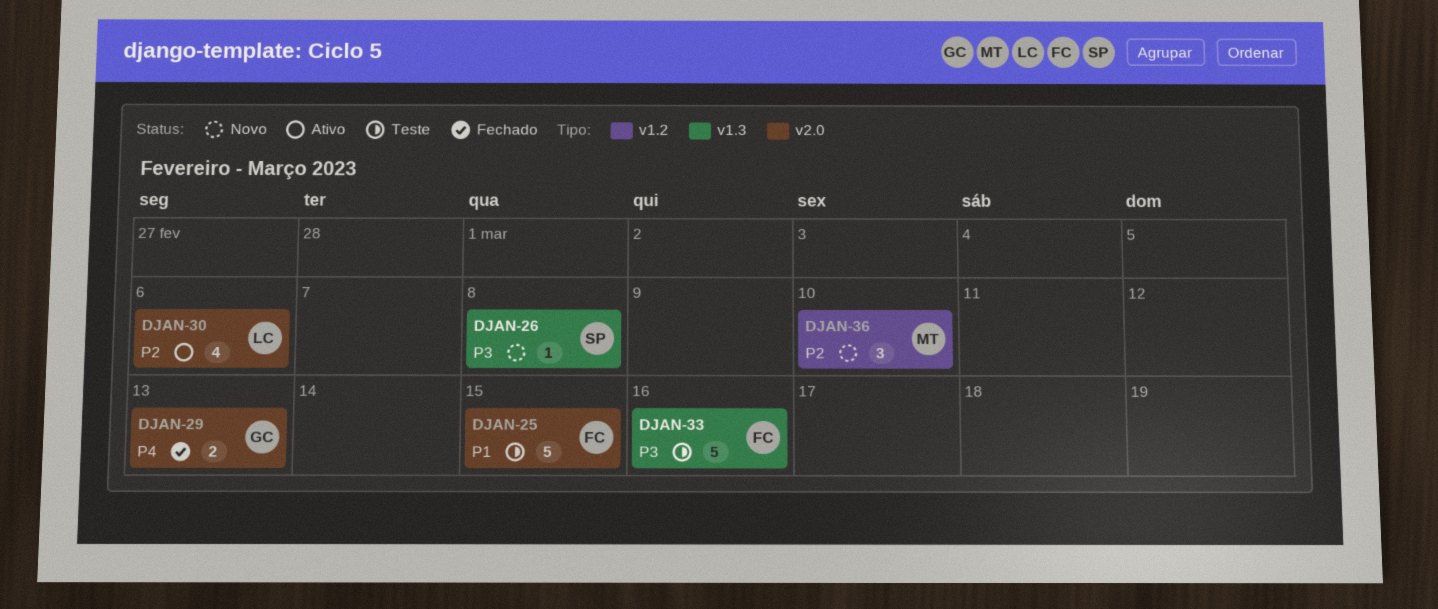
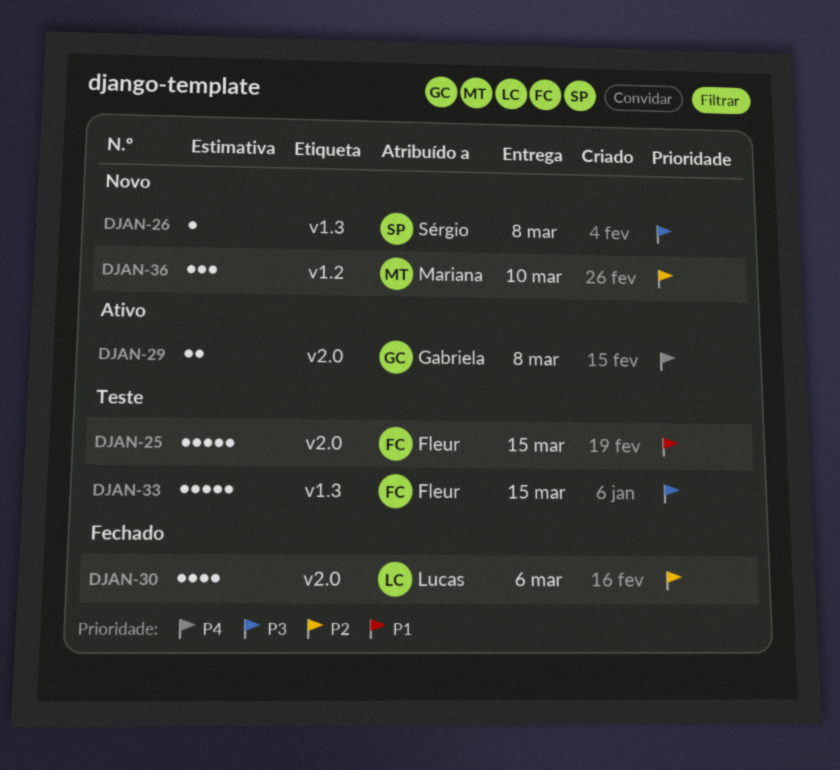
DJAN-29, status: Fechado -> Ativo
DJAN-29, due: Mar 13 -> Mar 8
DJAN-30, status: Ativo -> Fechado
DJAN-33, due: Mar 16 -> Mar 15

